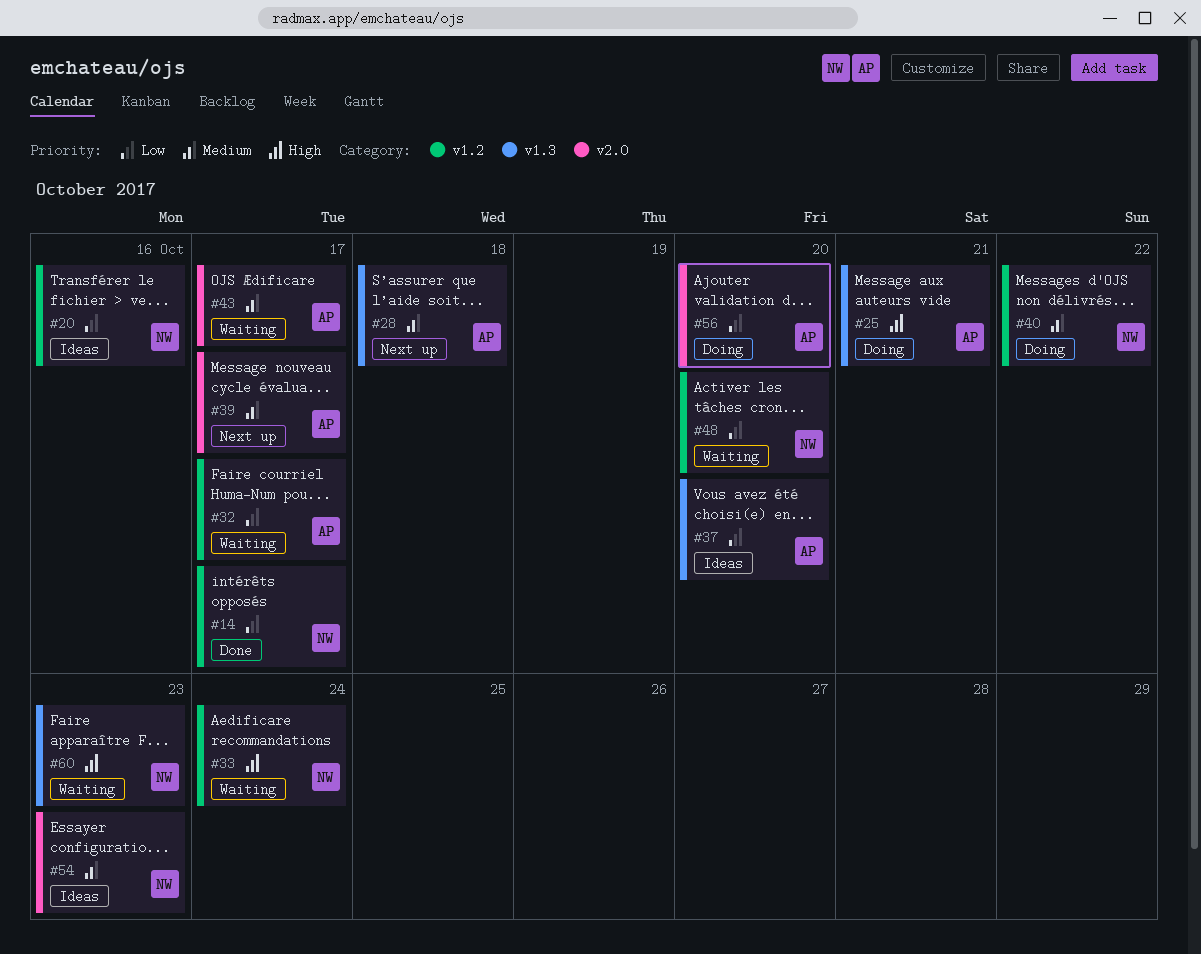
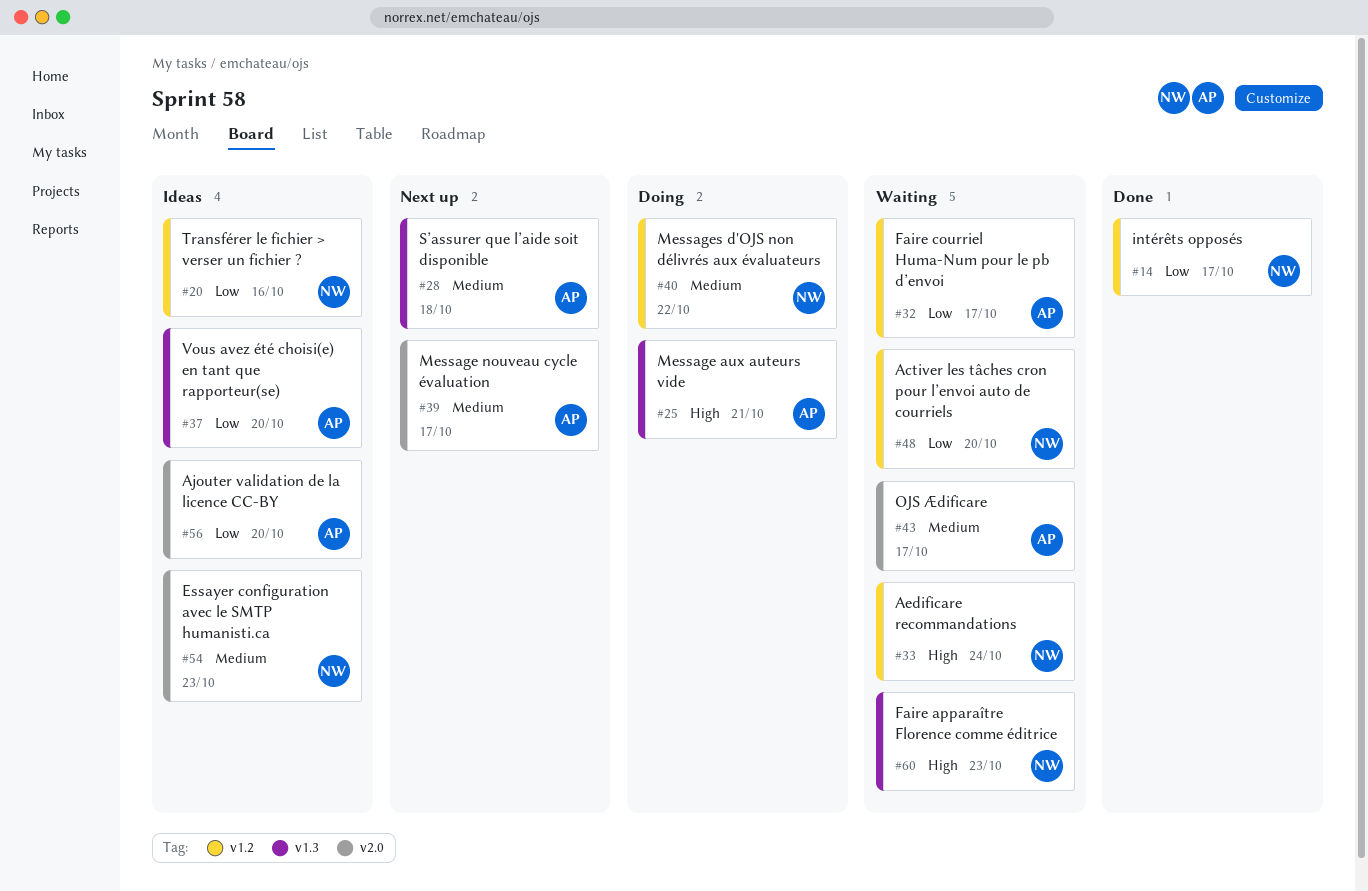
#56, status: Doing -> Ideas

